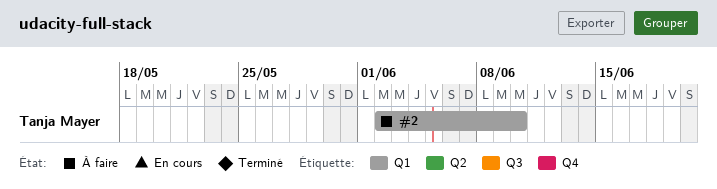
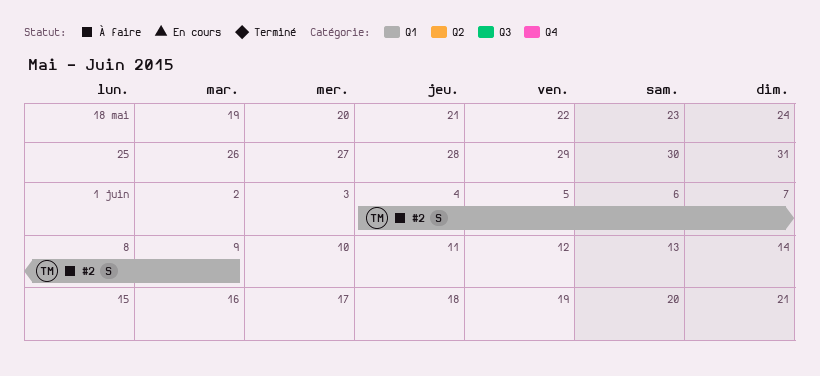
#2, start: Jun 2 -> Jun 4
#2, due: Jun 10 -> Jun 9

